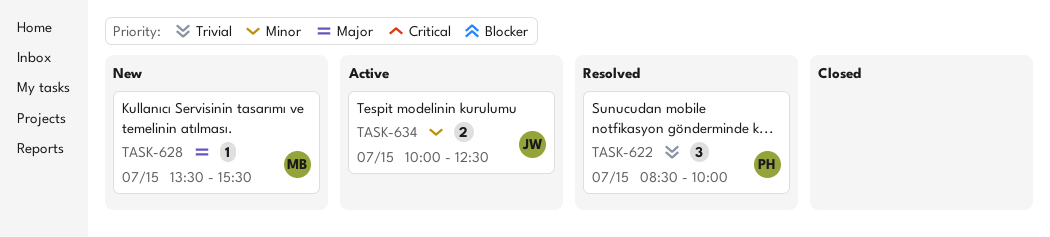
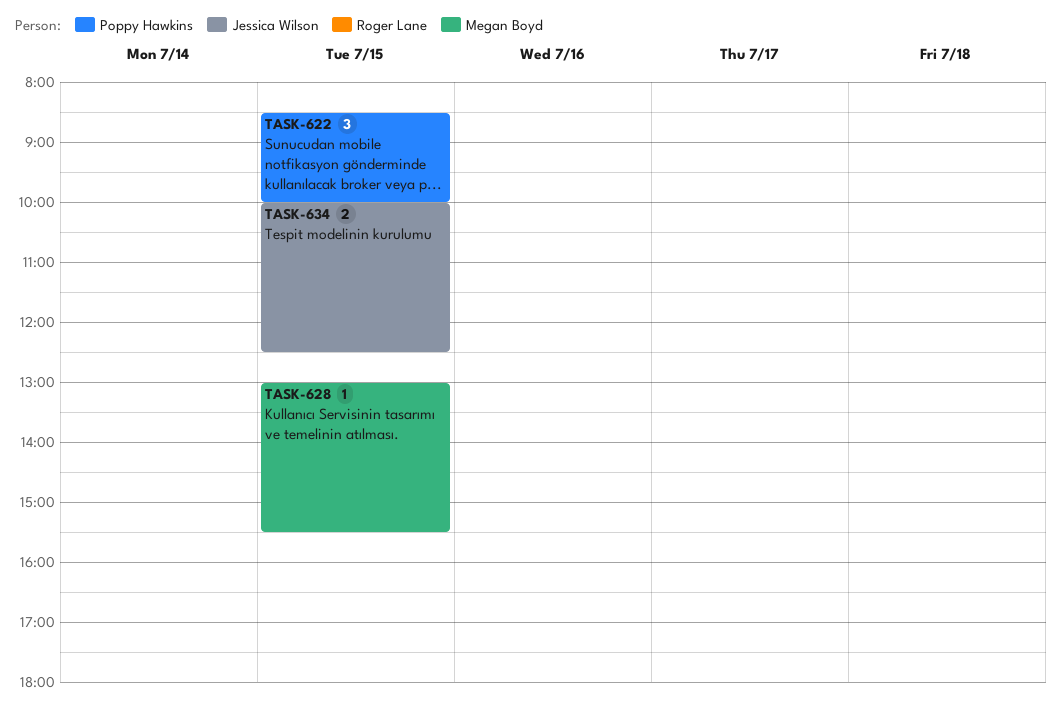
TASK-628, begins: 13:30 -> 13:00

